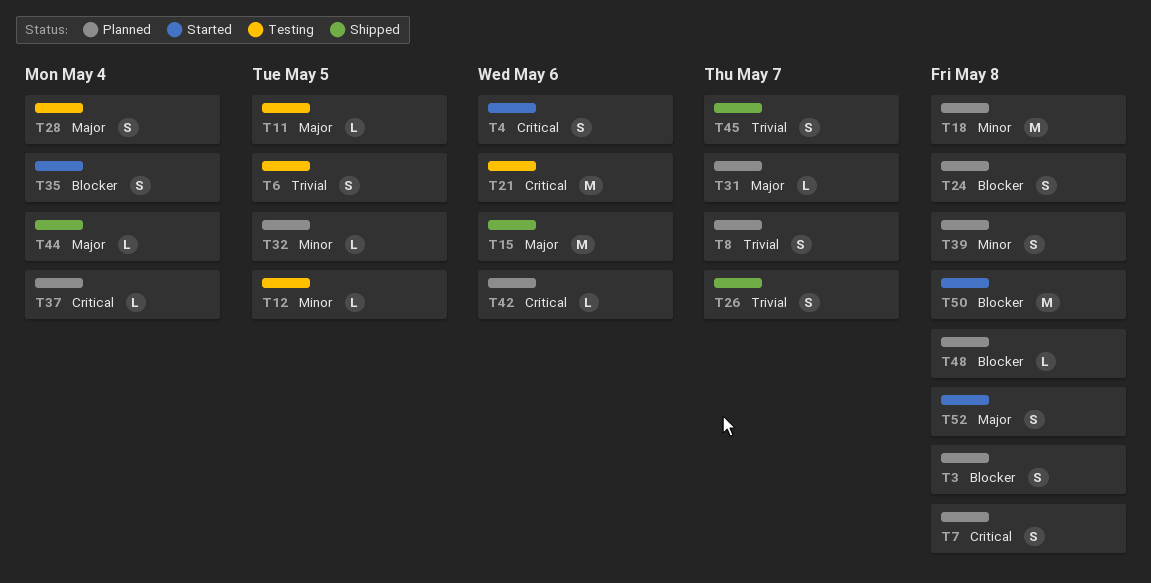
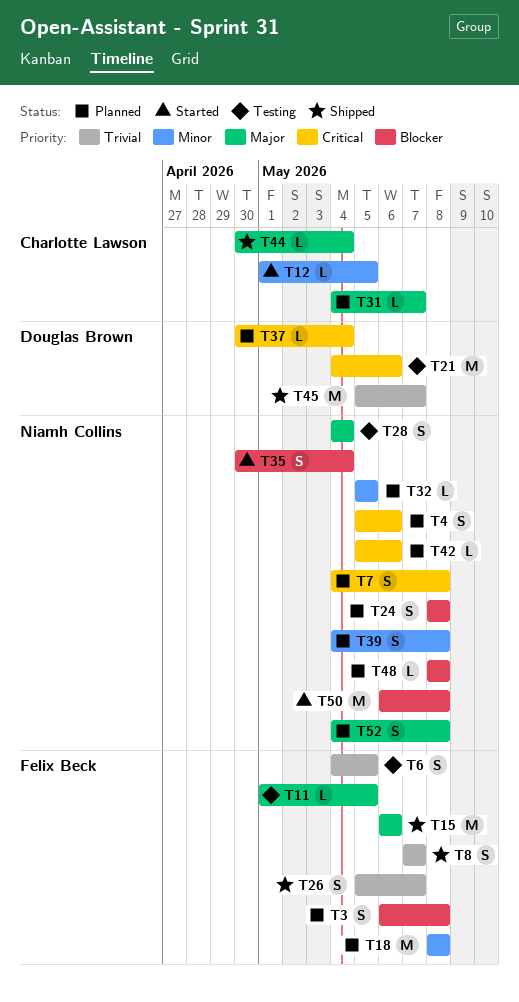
T4, status: Started -> Planned
T8, status: Planned -> Shipped
T12, status: Testing -> Started
T45, estimate: S -> M
T52, status: Started -> Planned

